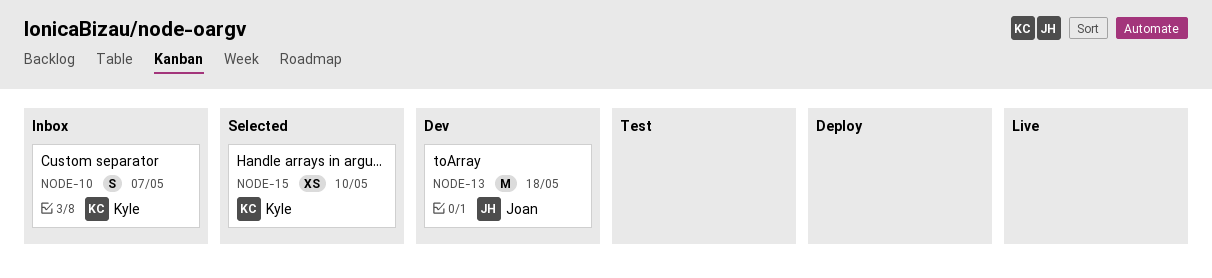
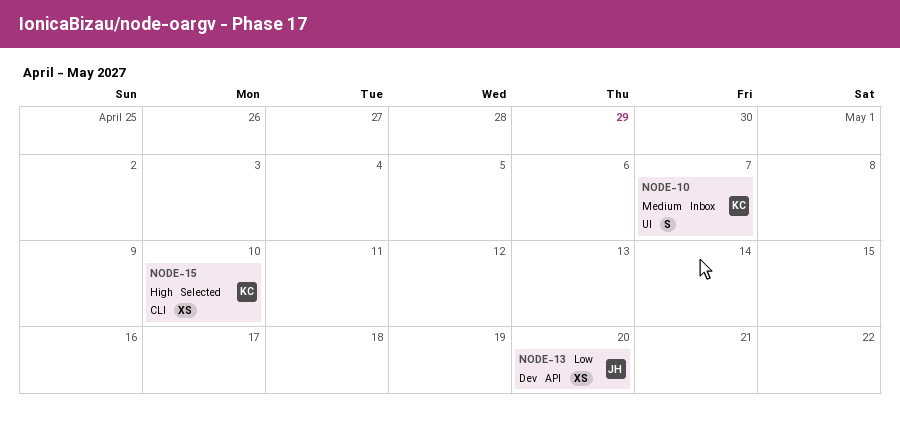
NODE-13, estimate: M -> XS
NODE-13, due: May 18 -> May 20

